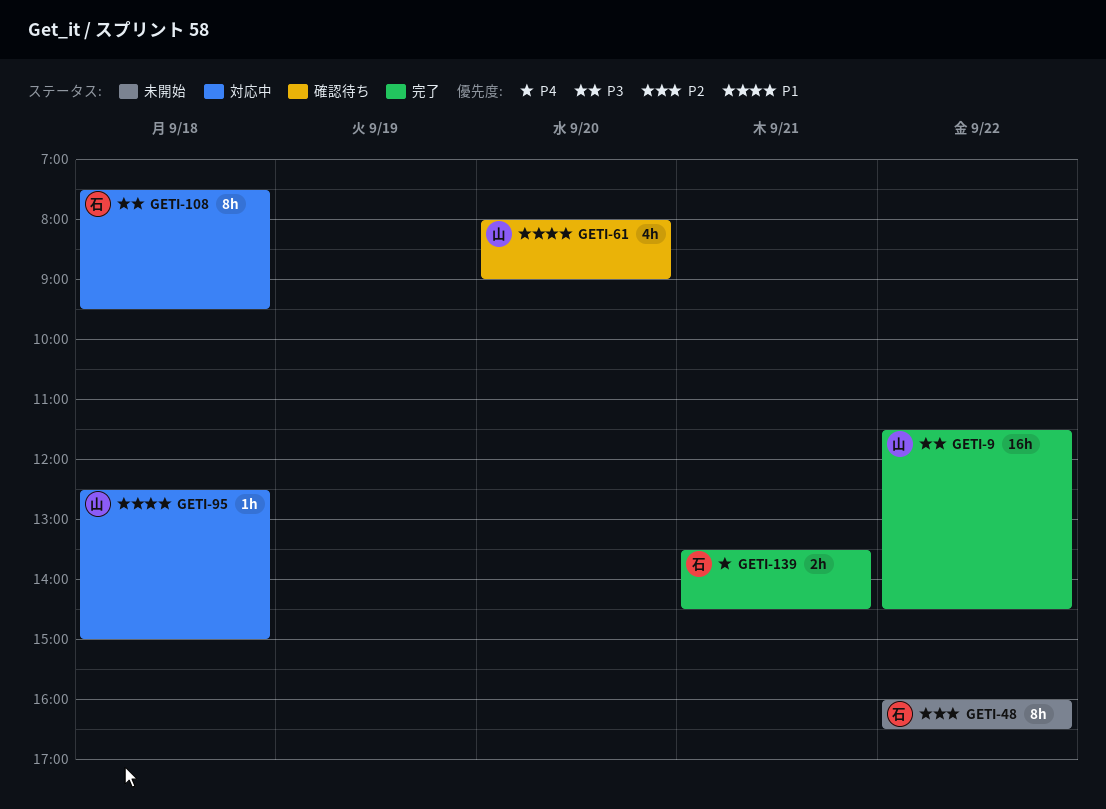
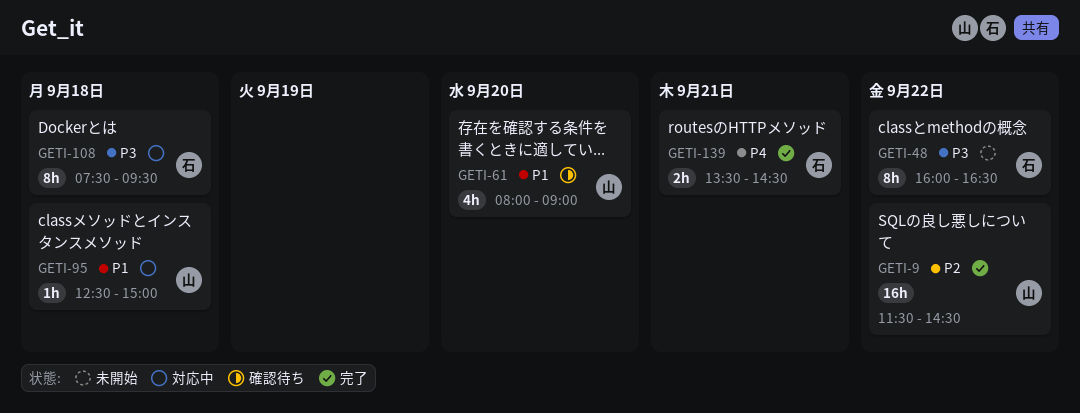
GETI-9, priority: P3 -> P2
GETI-48, priority: P2 -> P3

